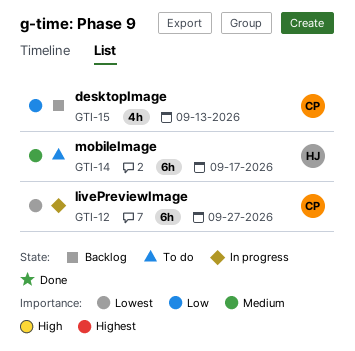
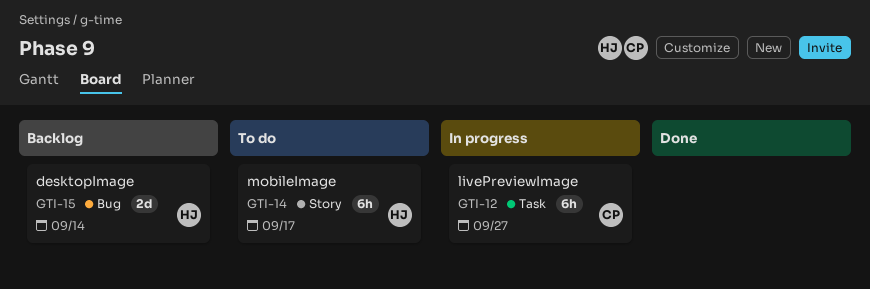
GTI-15, owner: CP -> HJ
GTI-15, estimate: 4h -> 2d
GTI-15, due: Sep 13 -> Sep 14

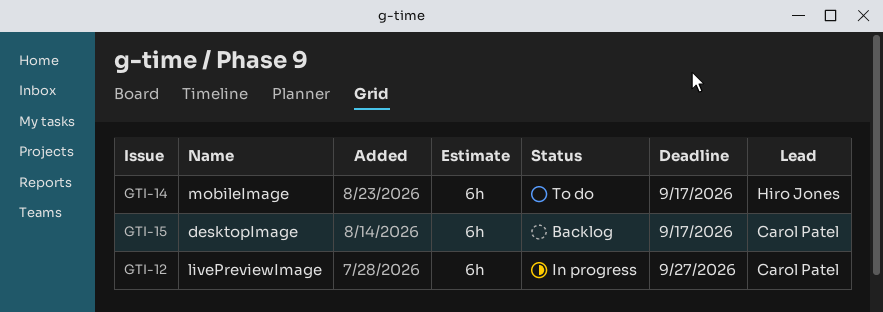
GTI-15, owner: Hiro Jones -> Carol Patel
GTI-15, estimate: 2d -> 6h
GTI-15, due: Sep 14 -> Sep 17

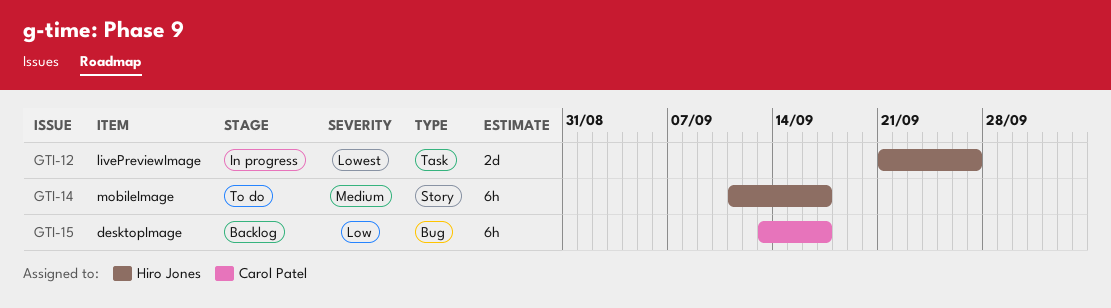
GTI-12, owner: Carol Patel -> Hiro Jones
GTI-12, estimate: 6h -> 2d

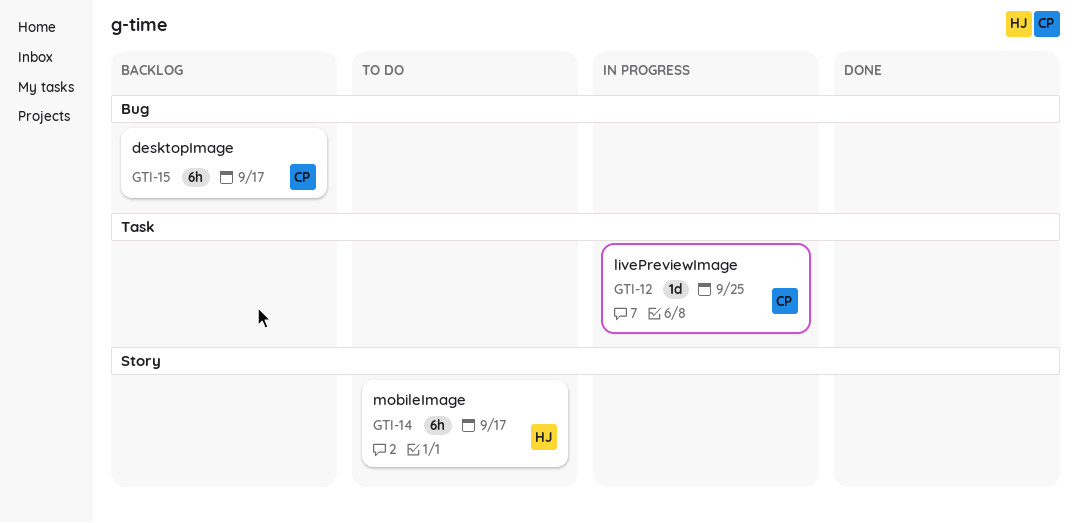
GTI-12, owner: Hiro Jones -> Carol Patel
GTI-12, estimate: 2d -> 1d
GTI-12, due: Sep 27 -> Sep 25

